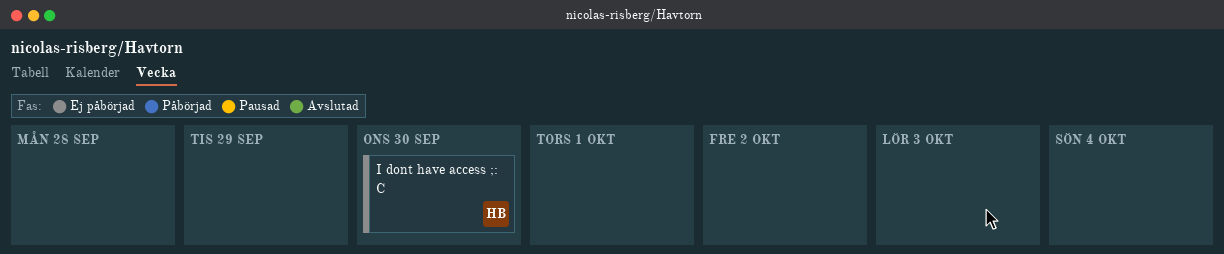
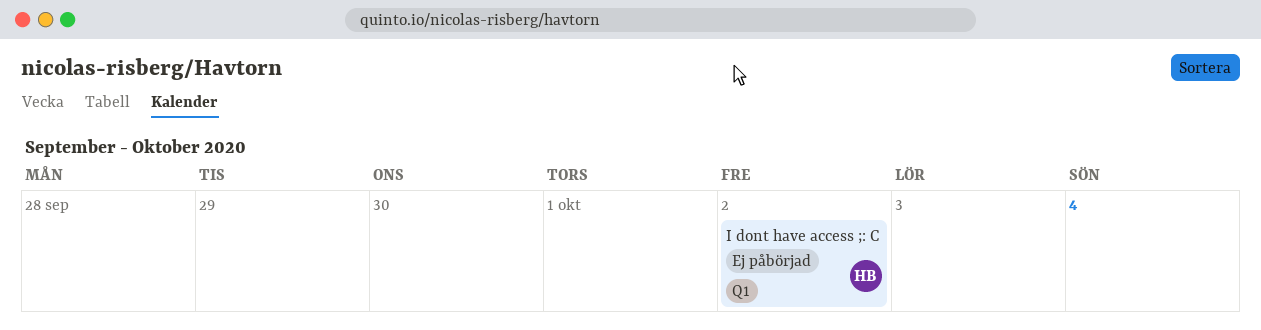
I dont have access ;: C, due: Sep 30 -> Oct 2

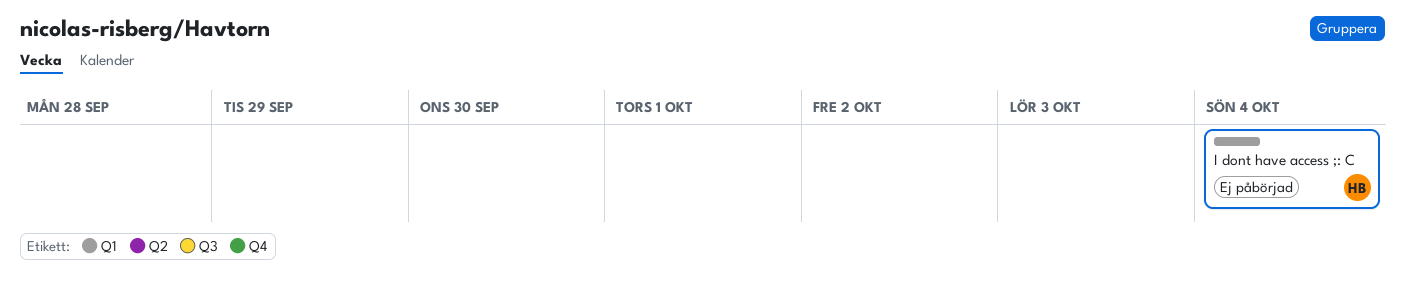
I dont have access ;: C, due: Oct 2 -> Oct 4

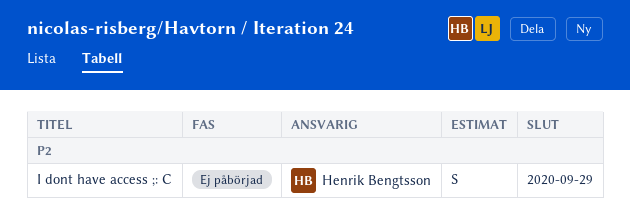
I dont have access ;: C, due: Oct 4 -> Sep 29

